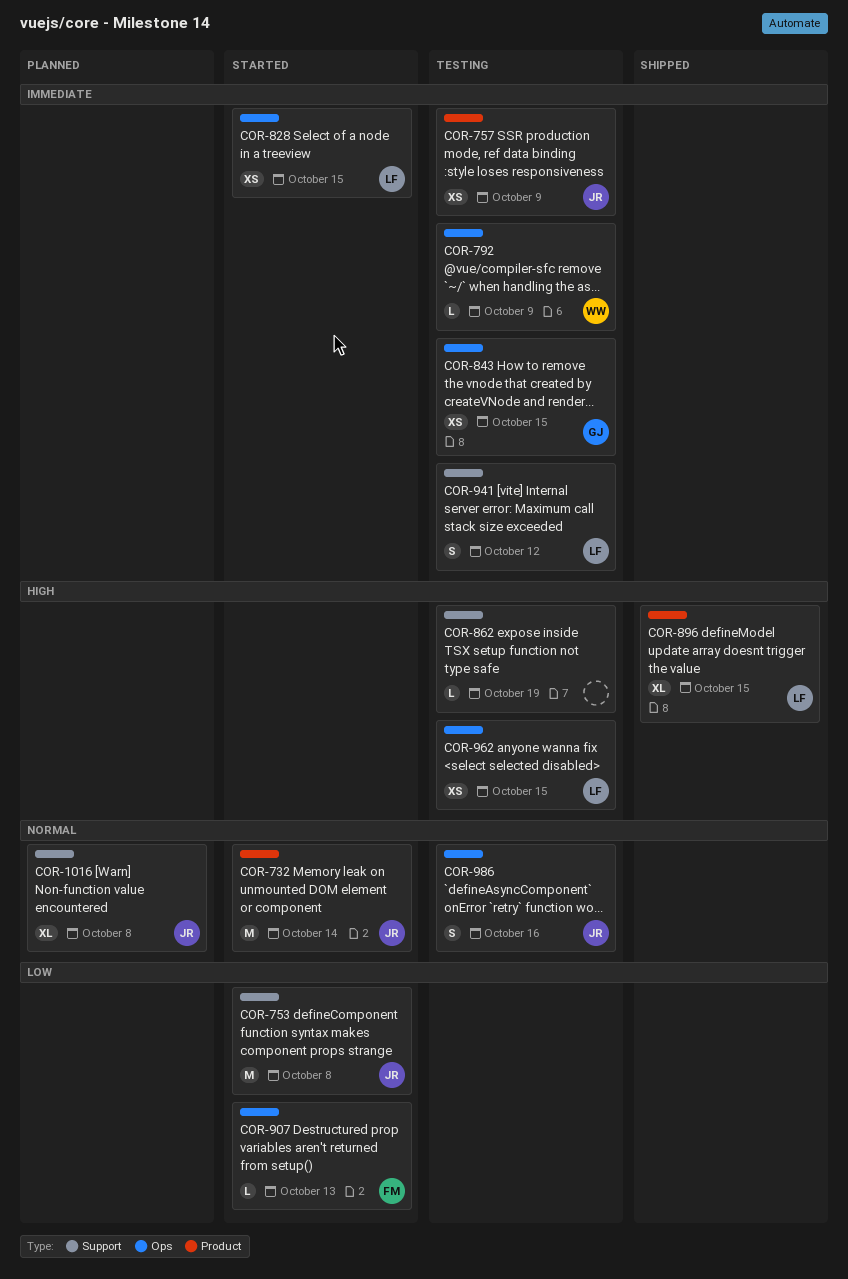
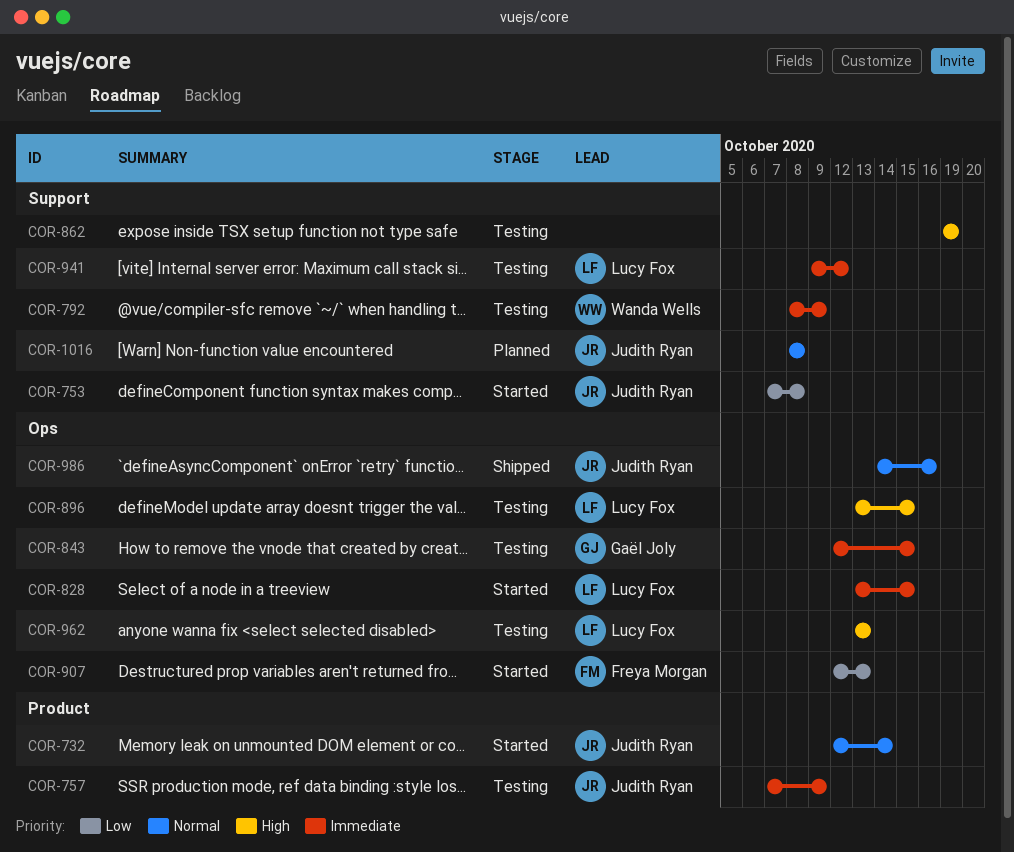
COR-792, label: Ops -> Support
COR-896, status: Shipped -> Testing
COR-896, label: Product -> Ops
COR-962, due: Oct 15 -> Oct 13
COR-986, status: Testing -> Shipped

